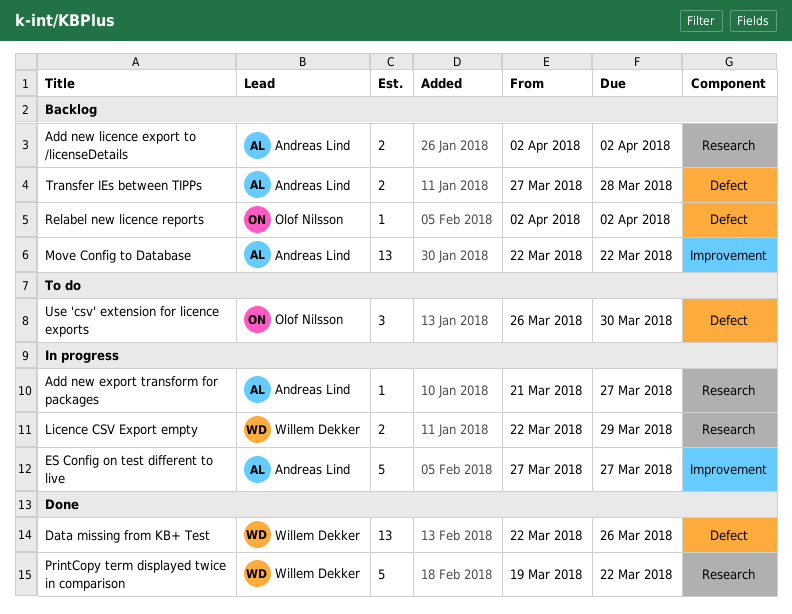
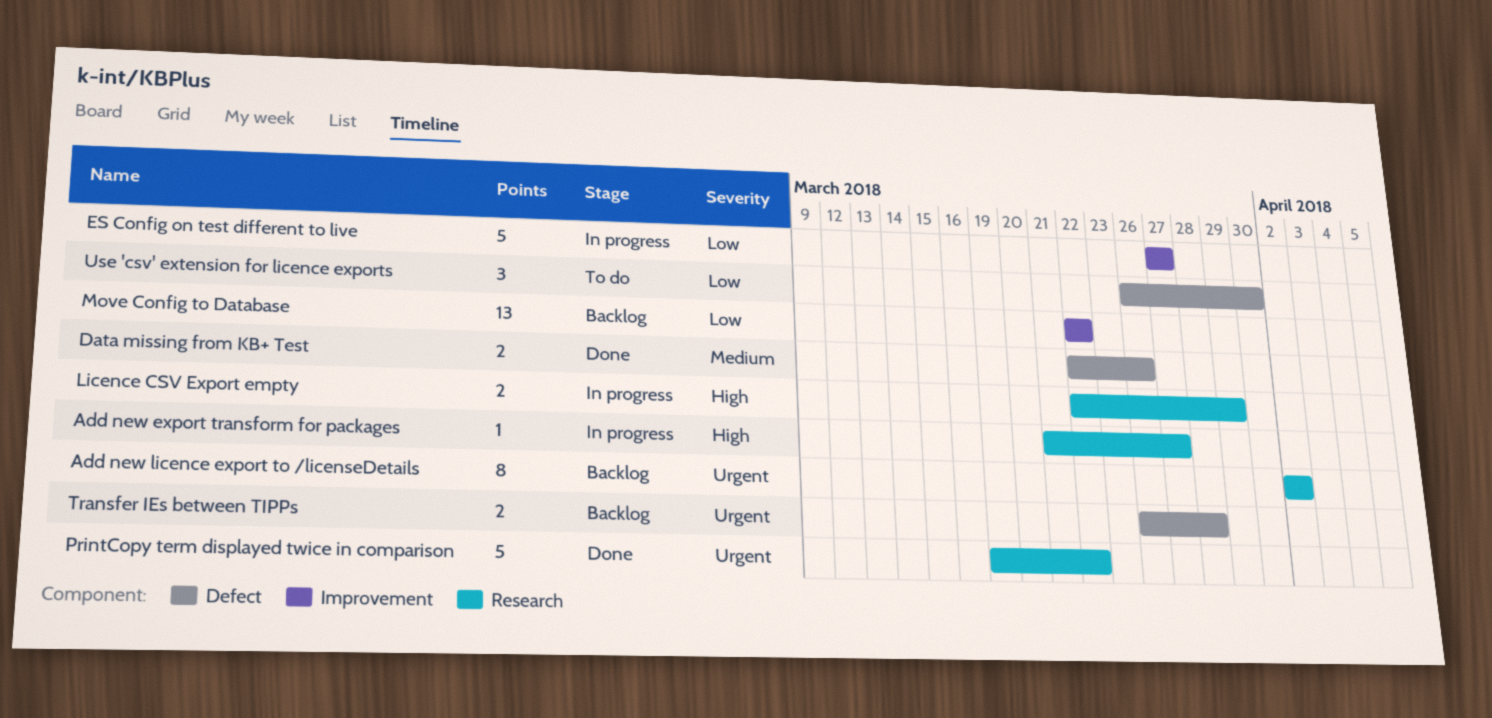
Add new licence export to /licenseDetails, estimate: 2 -> 8
Data missing from KB+ Test, estimate: 13 -> 2
Relabel new licence reports: present -> none
Transfer IEs between TIPPs, start: Mar 27 -> Mar 26

